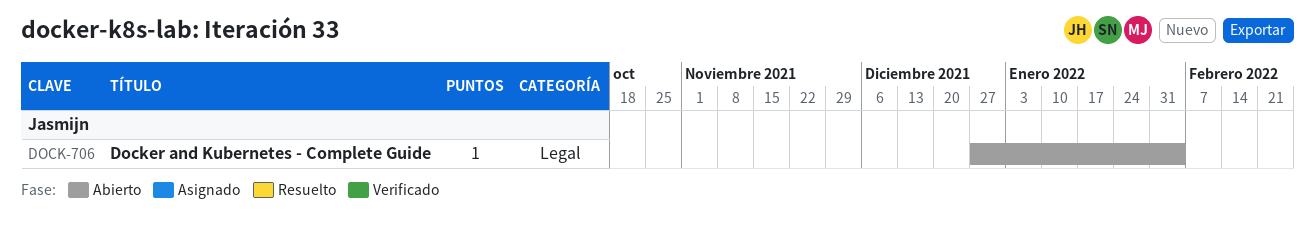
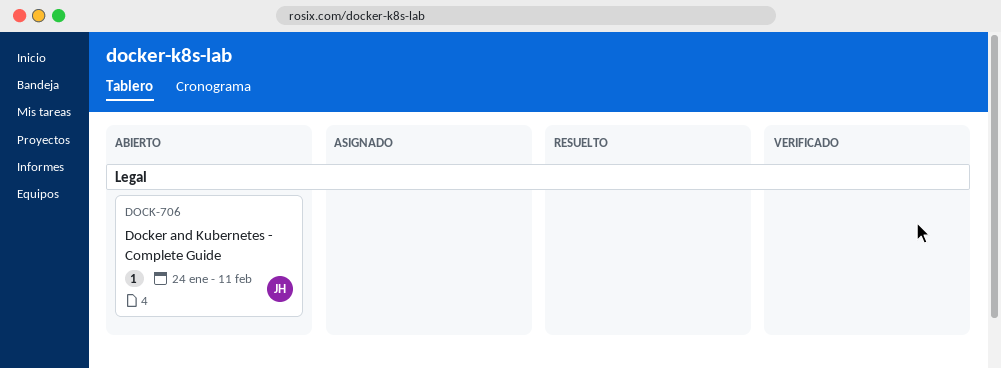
DOCK-706, start: Dec 27 -> Jan 24
DOCK-706, due: Feb 4 -> Feb 11

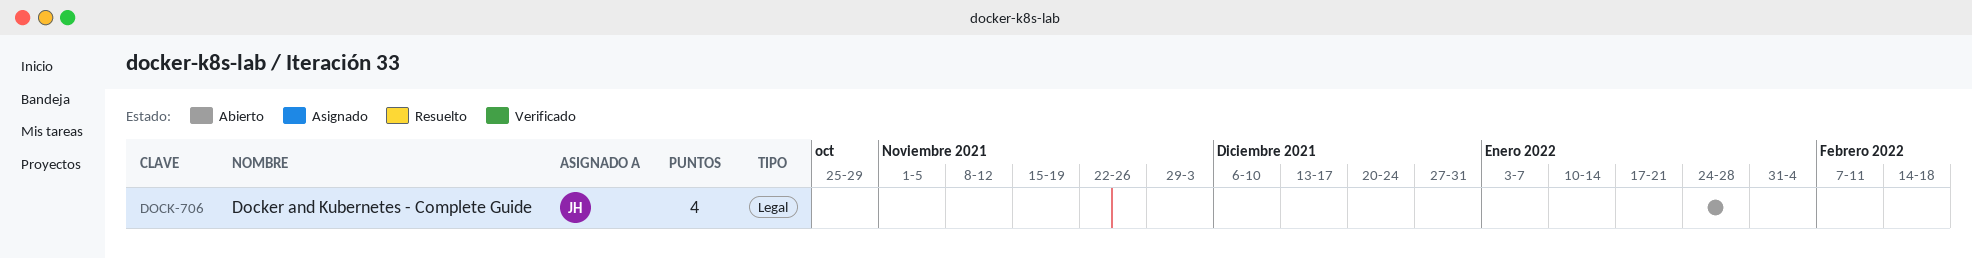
DOCK-706, estimate: 1 -> 4
DOCK-706, due: Feb 11 -> Jan 28

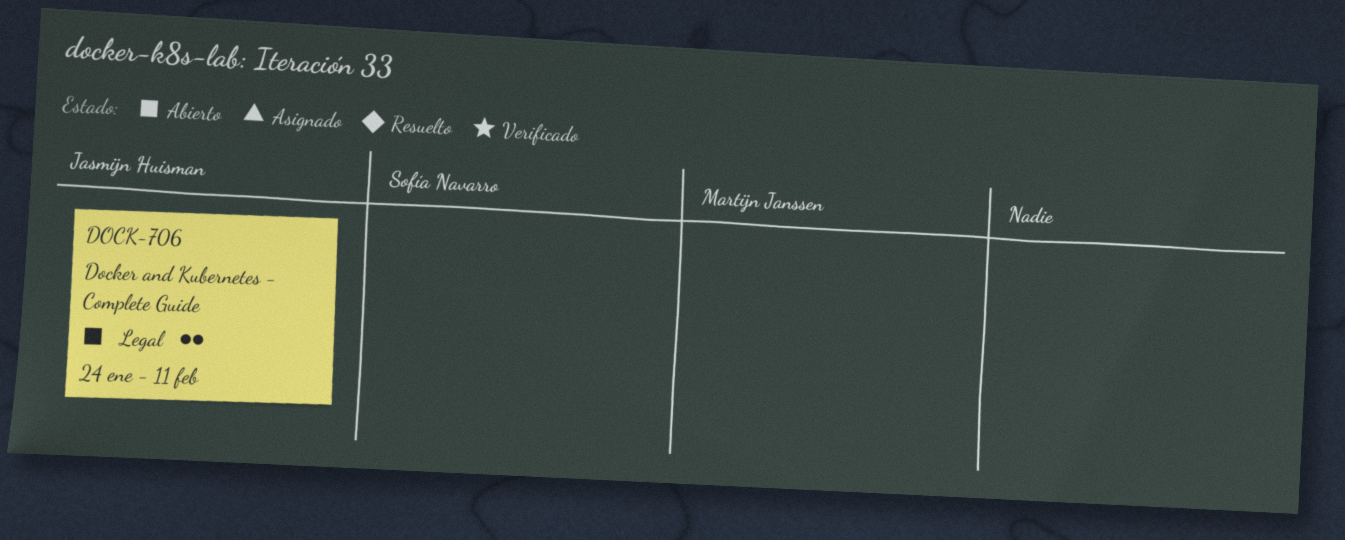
DOCK-706, estimate: 4 -> 2
DOCK-706, due: Jan 28 -> Feb 11

